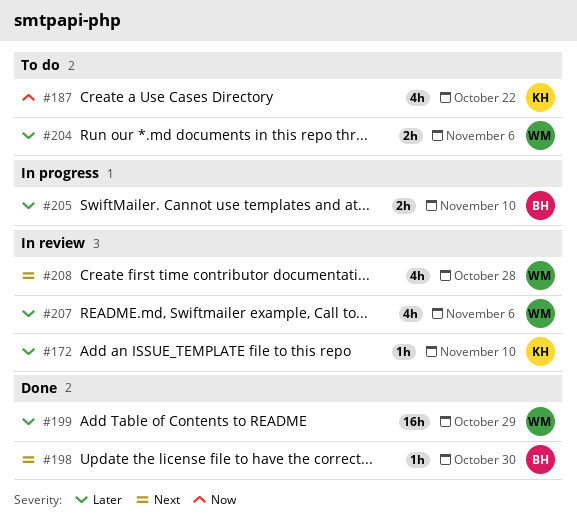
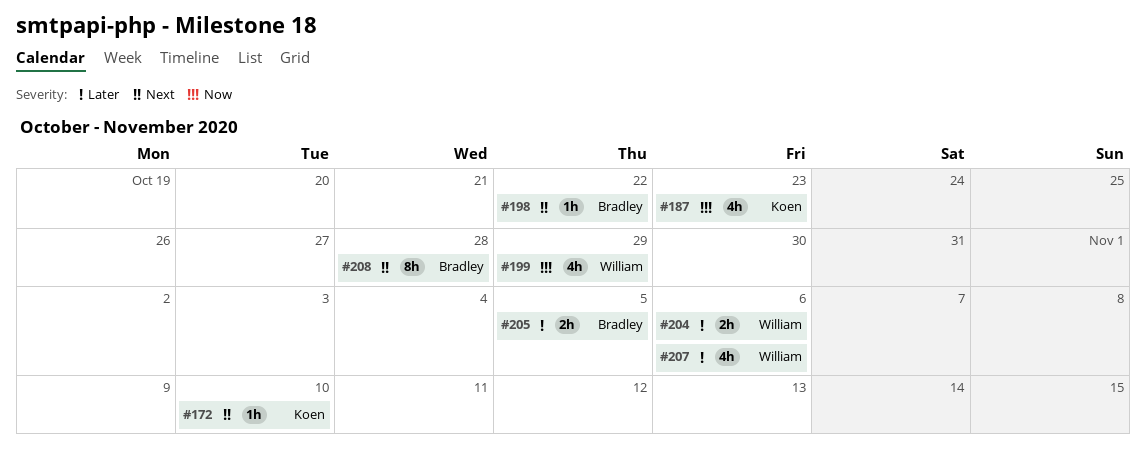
#172, priority: Later -> Next
#187, due: Oct 22 -> Oct 23
#198, due: Oct 30 -> Oct 22
#199, priority: Later -> Now
#199, estimate: 16h -> 4h
#205, due: Nov 10 -> Nov 5
#208, owner: William -> Bradley
#208, estimate: 4h -> 8h

